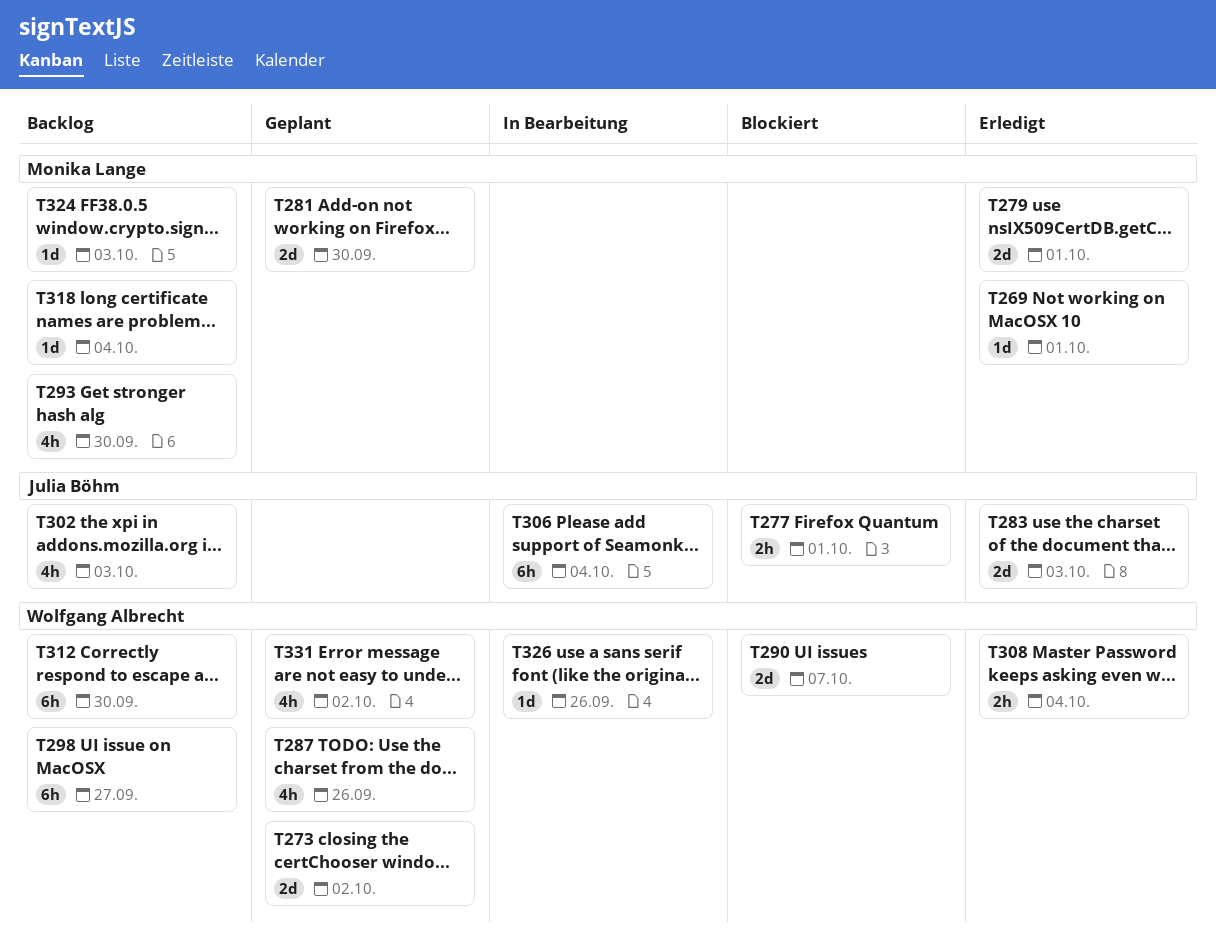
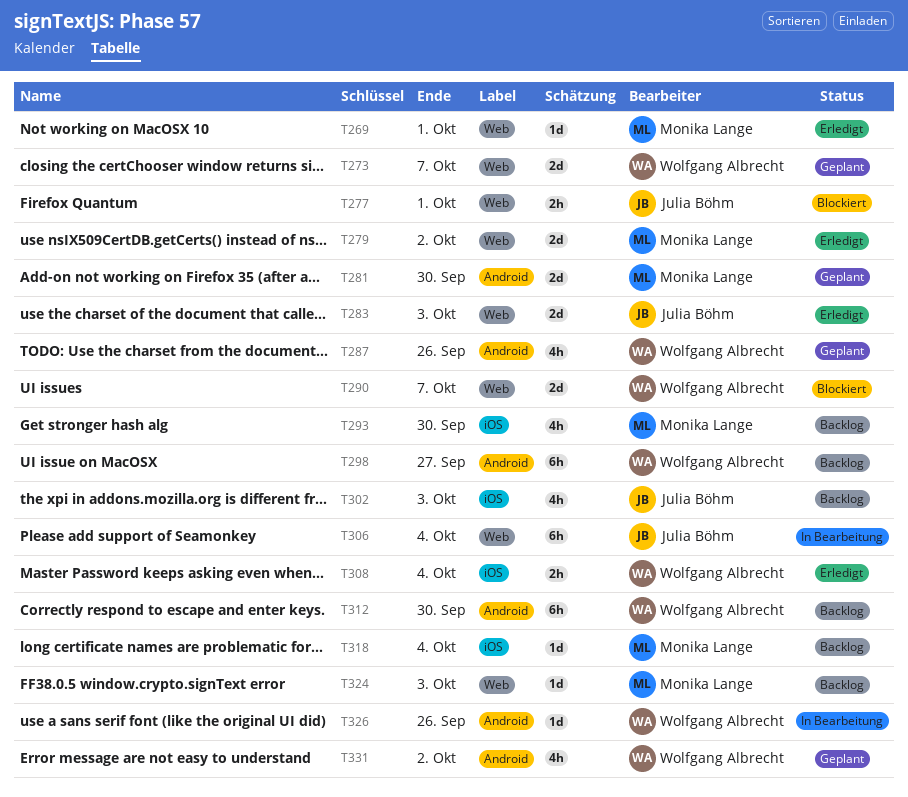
T273, due: Oct 2 -> Oct 7
T279, due: Oct 1 -> Oct 2

